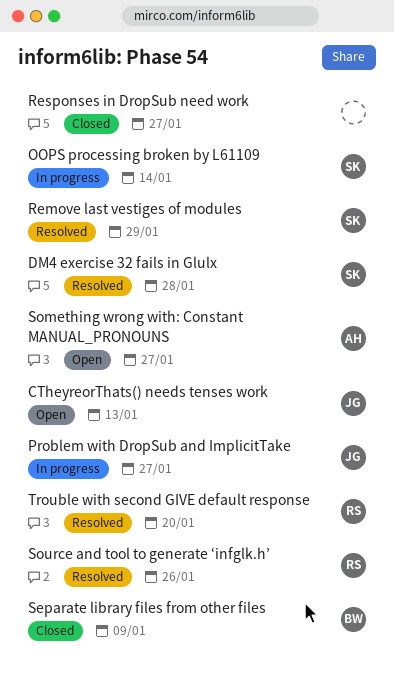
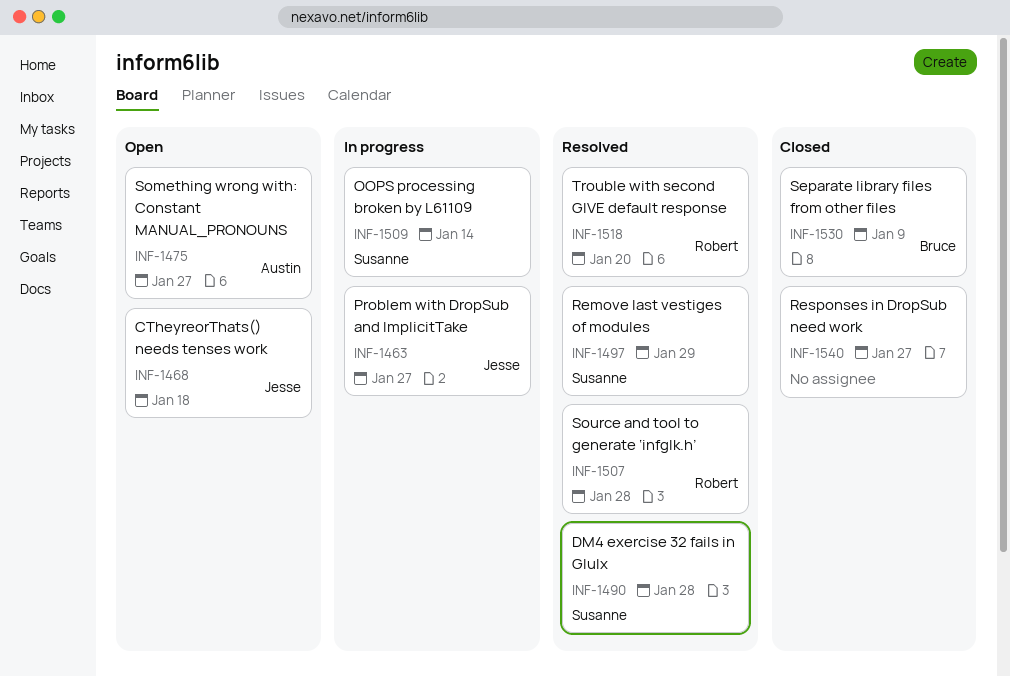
CTheyreorThats() needs tenses work, due: Jan 13 -> Jan 18
Source and tool to generate ‘infglk.h’, due: Jan 26 -> Jan 28

